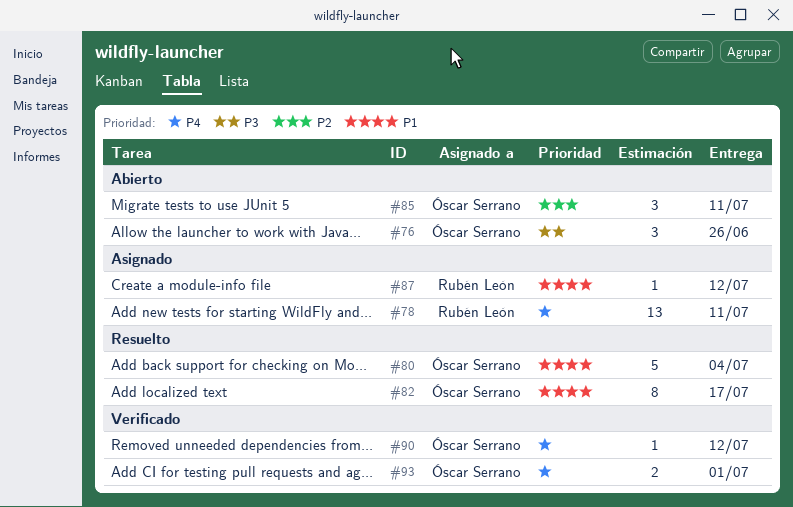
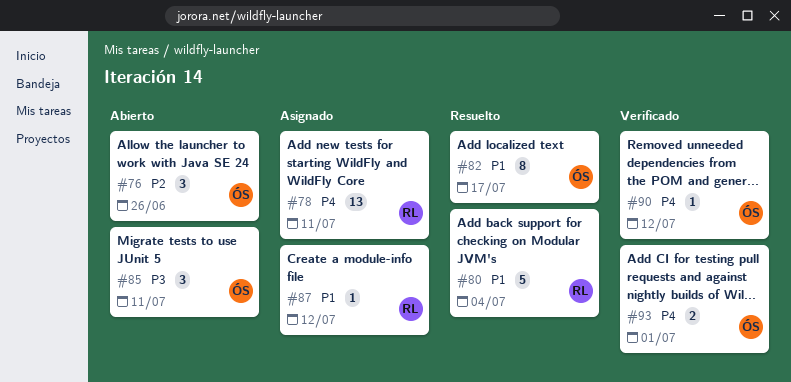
#76, priority: P3 -> P2
#80, owner: Óscar Serrano -> Rubén León
#85, priority: P2 -> P3

